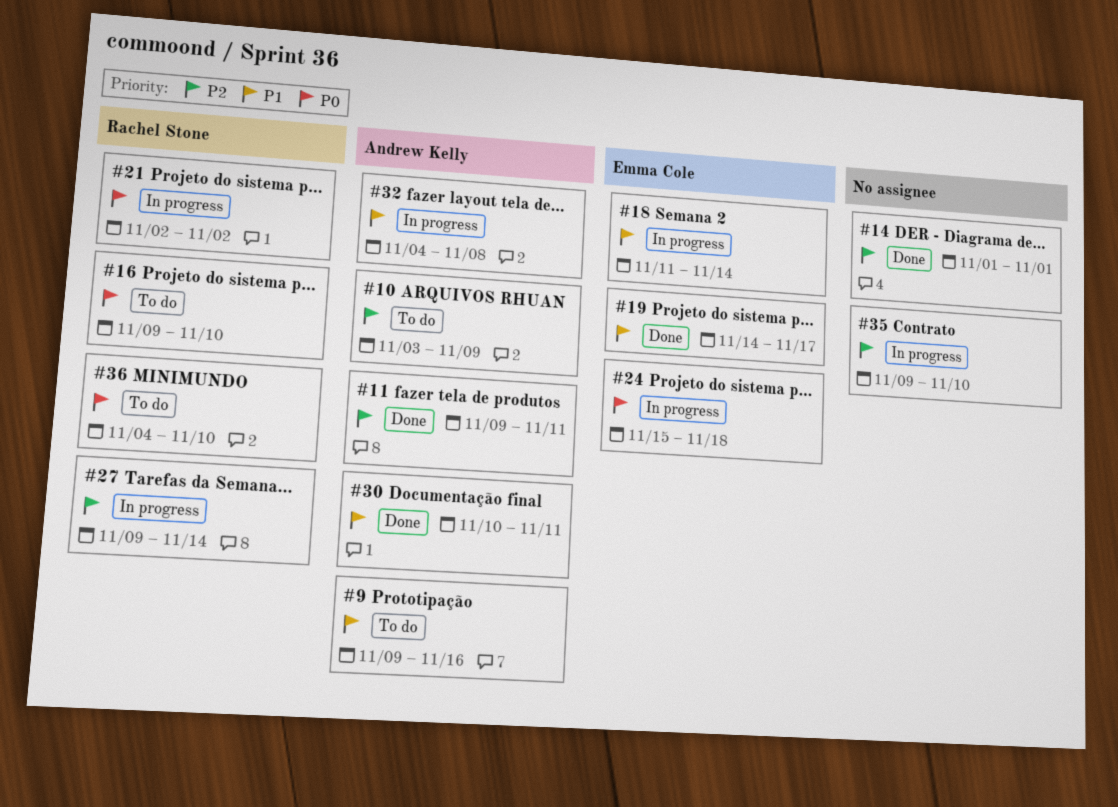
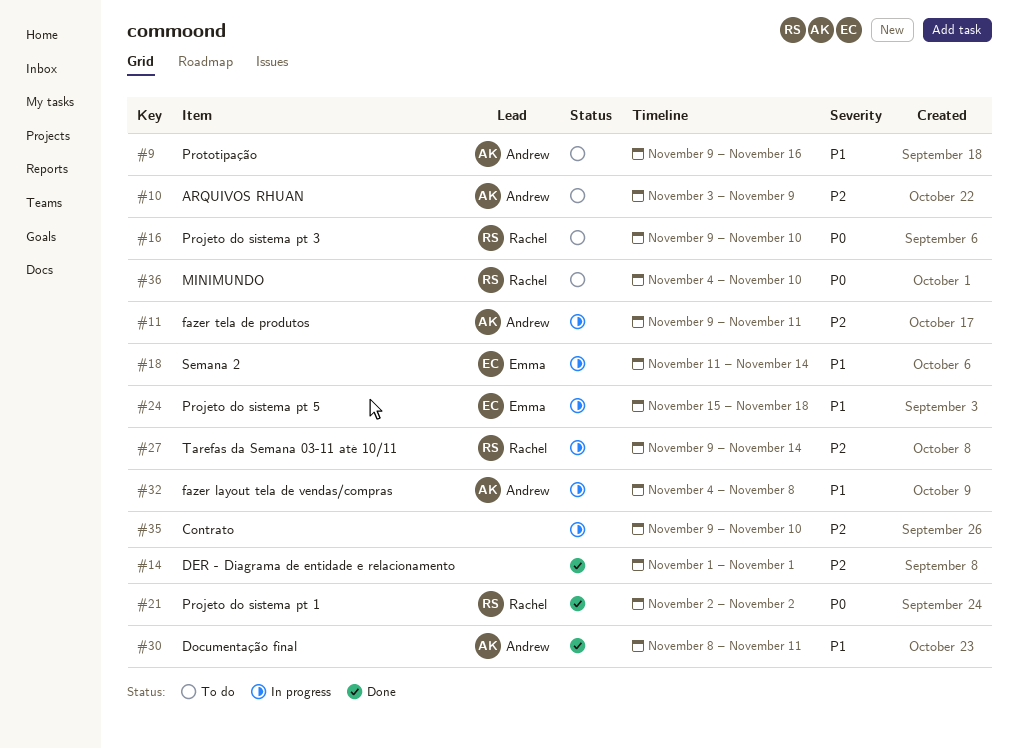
#11, status: Done -> In progress
#19: present -> none
#21, status: In progress -> Done
#24, priority: P0 -> P1
#30, start: Nov 10 -> Nov 8

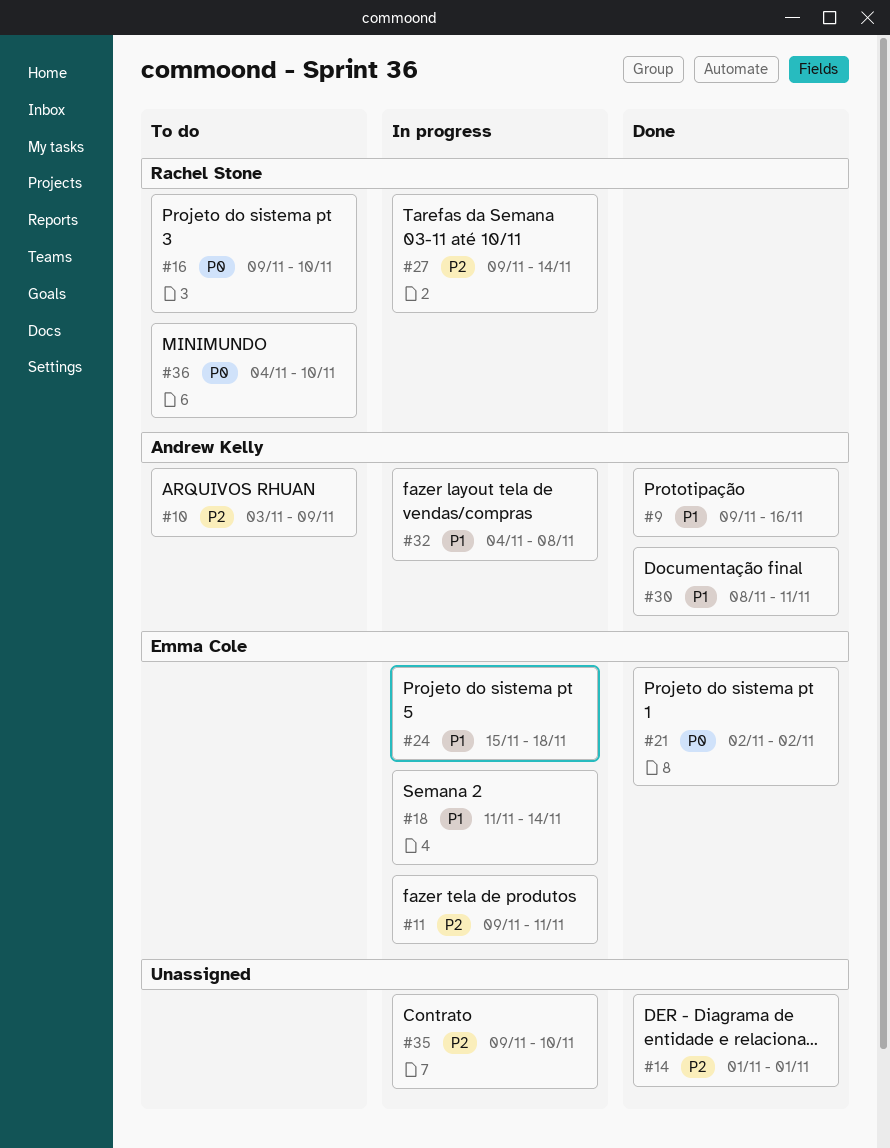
#9, status: To do -> Done
#11, owner: Andrew Kelly -> Emma Cole
#21, owner: Rachel Stone -> Emma Cole

